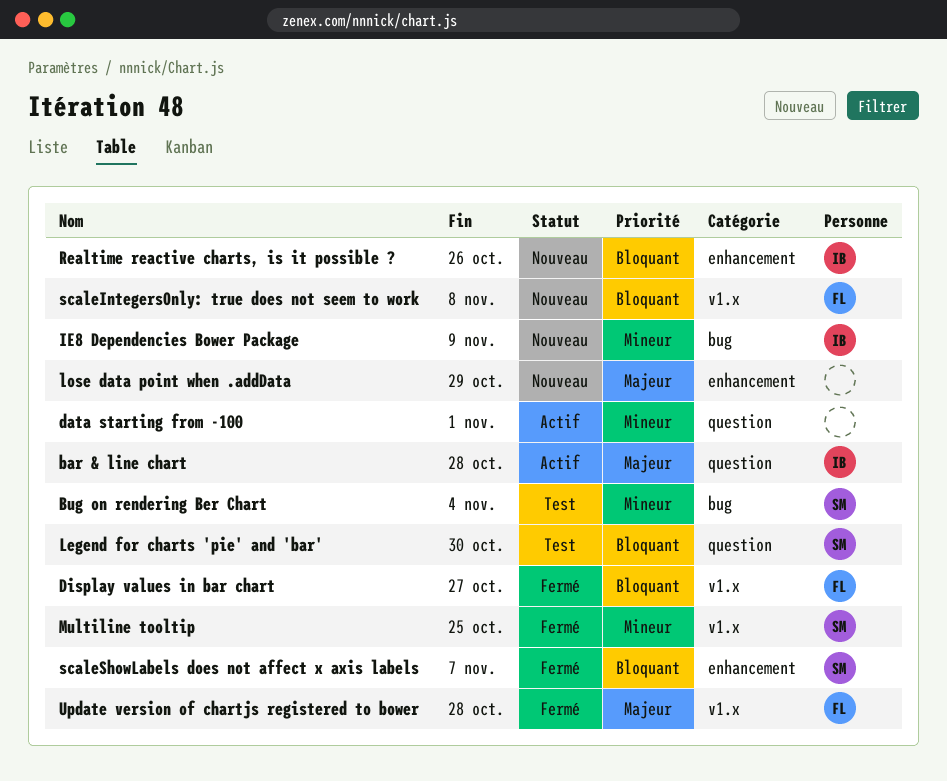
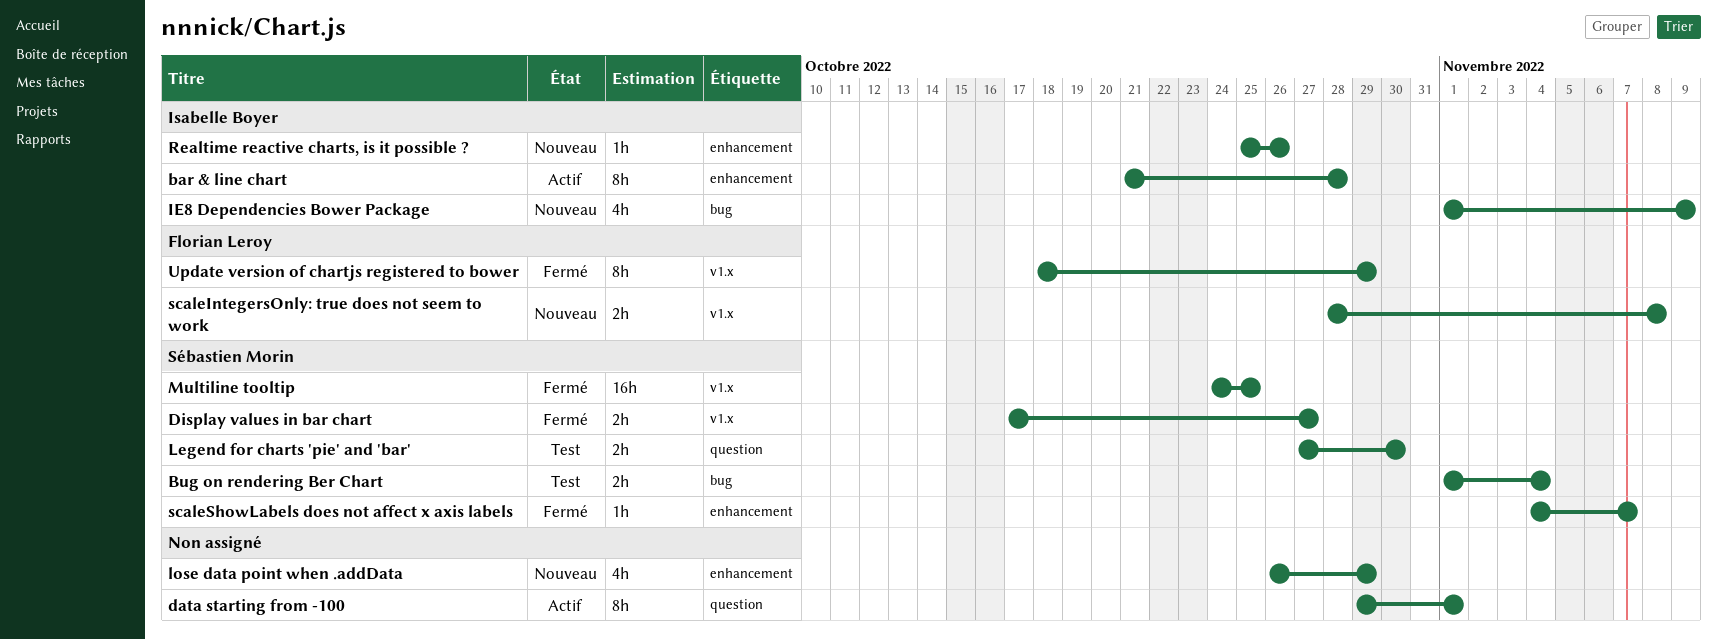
bar & line chart, label: question -> enhancement
Display values in bar chart, owner: Florian Leroy -> Sébastien Morin
Update version of chartjs registered to bower, due: Oct 28 -> Oct 29

